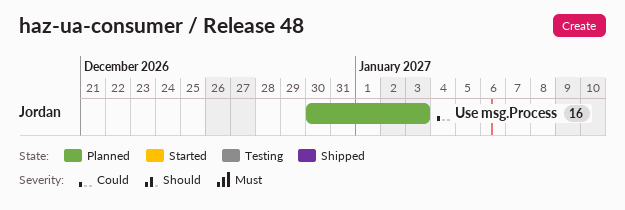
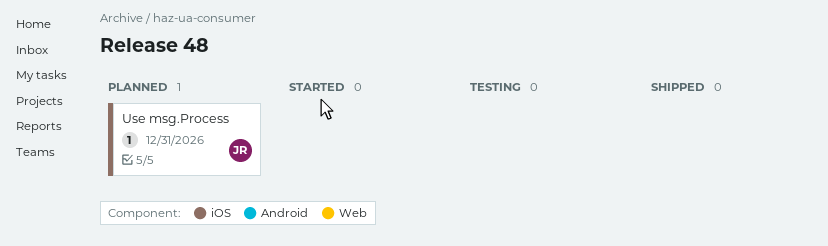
Use msg.Process, estimate: 16 -> 1
Use msg.Process, due: Jan 3 -> Dec 31

